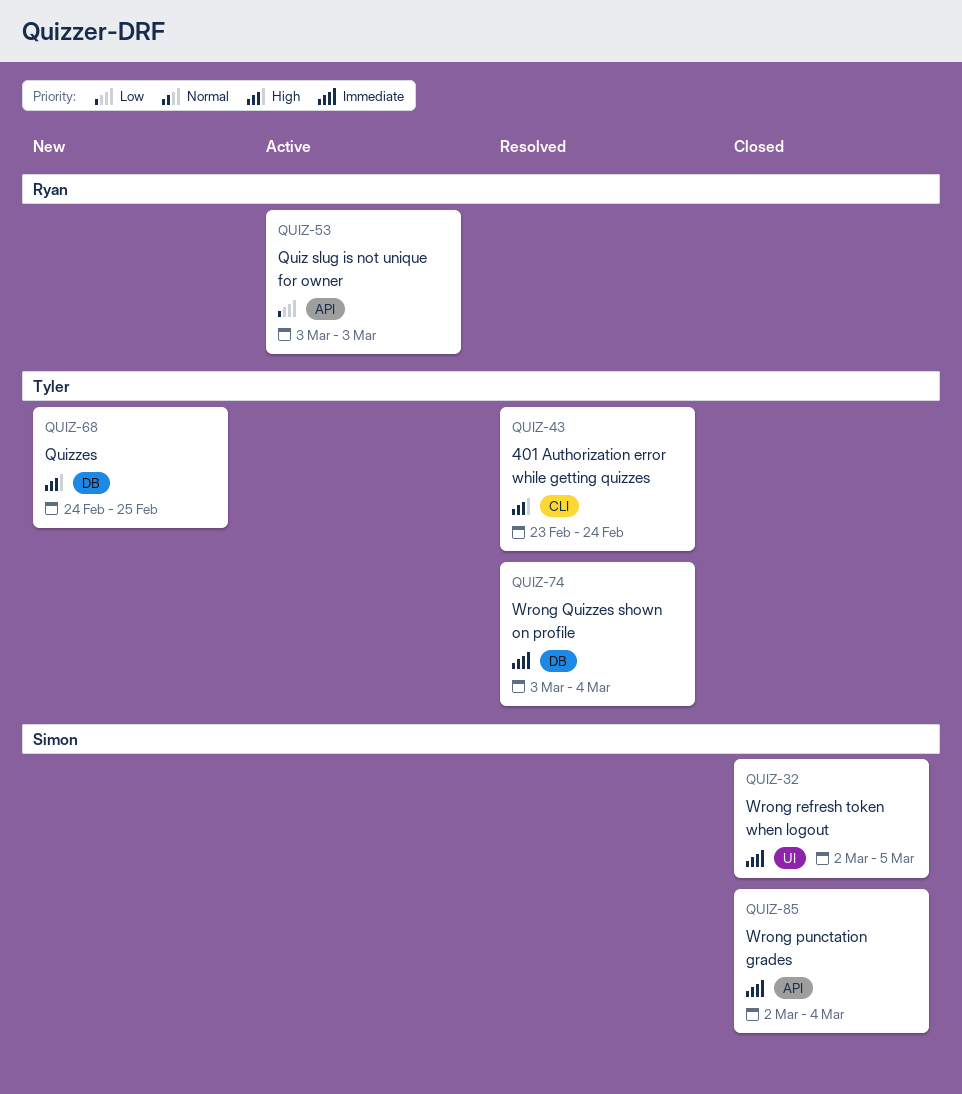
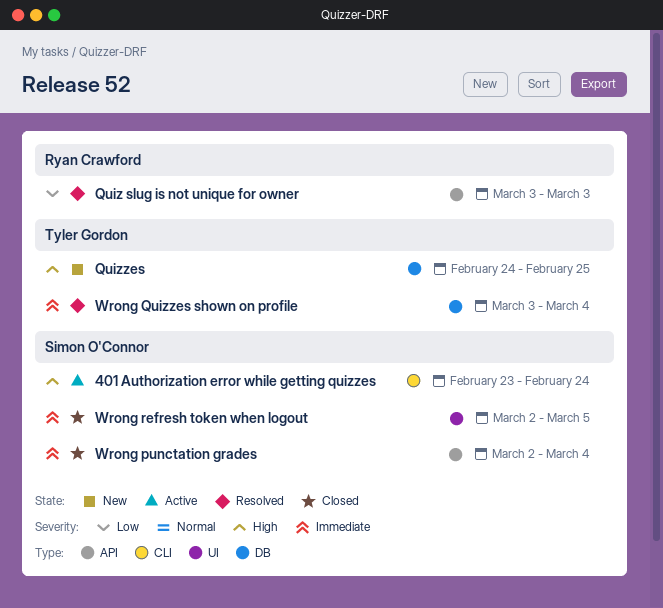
401 Authorization error while getting quizzes, status: Resolved -> Active
401 Authorization error while getting quizzes, owner: Tyler Gordon -> Simon O'Connor
Quiz slug is not unique for owner, status: Active -> Resolved

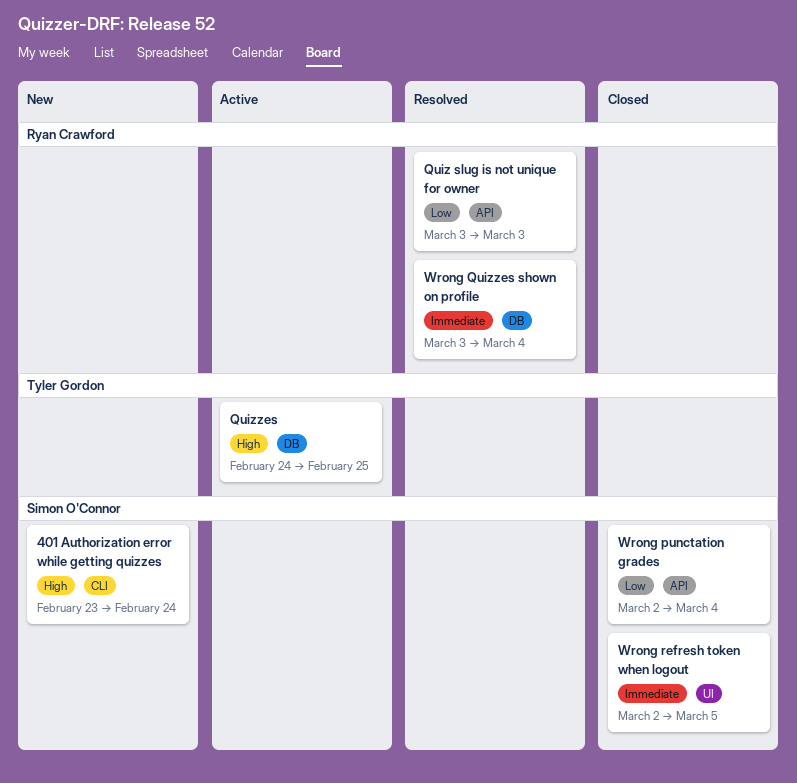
401 Authorization error while getting quizzes, status: Active -> New
Quizzes, status: New -> Active
Wrong punctation grades, priority: Immediate -> Low
Wrong Quizzes shown on profile, owner: Tyler Gordon -> Ryan Crawford

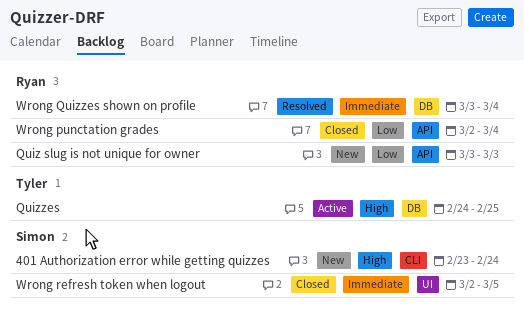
Quiz slug is not unique for owner, status: Resolved -> New
Wrong punctation grades, owner: Simon O'Connor -> Ryan Crawford

